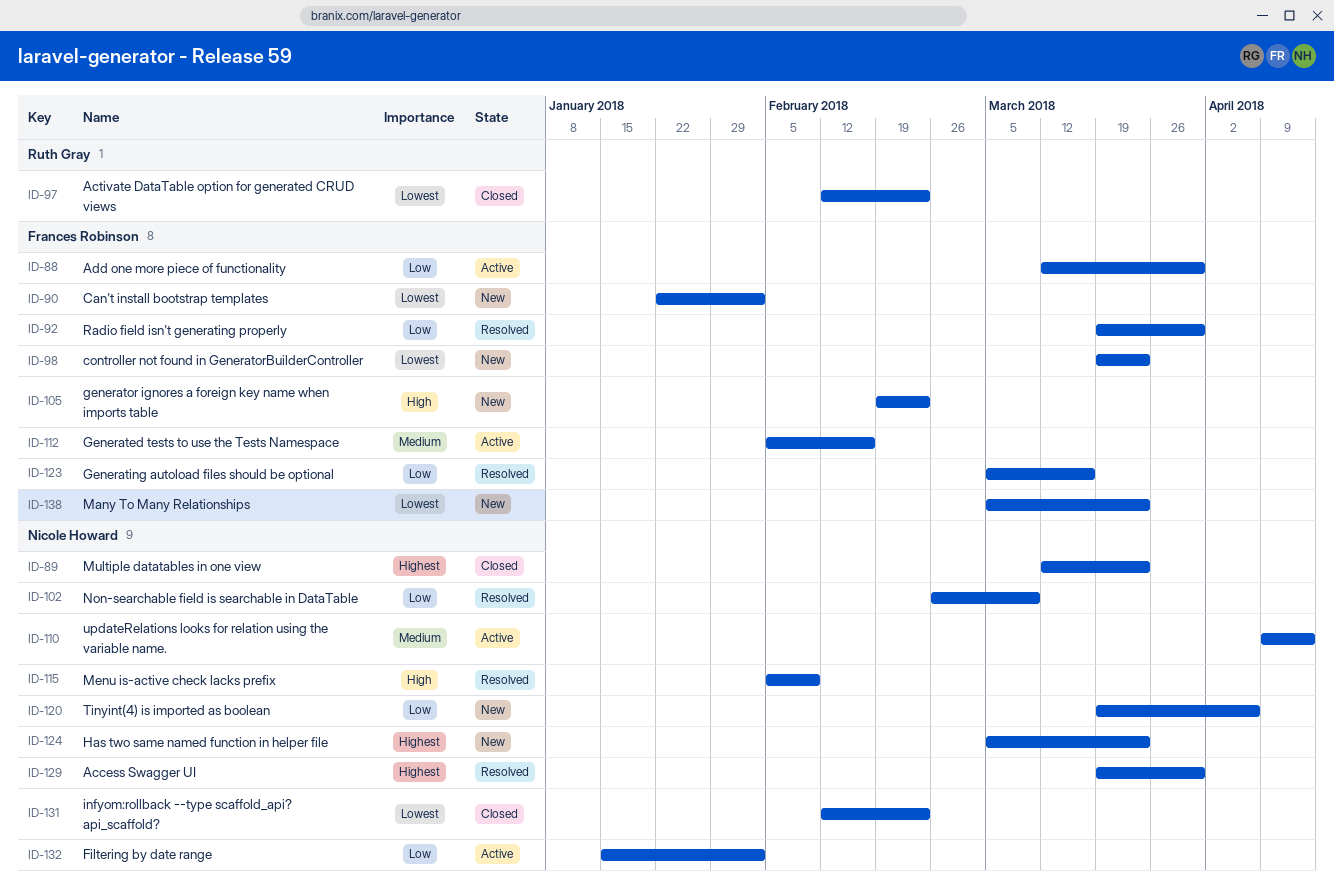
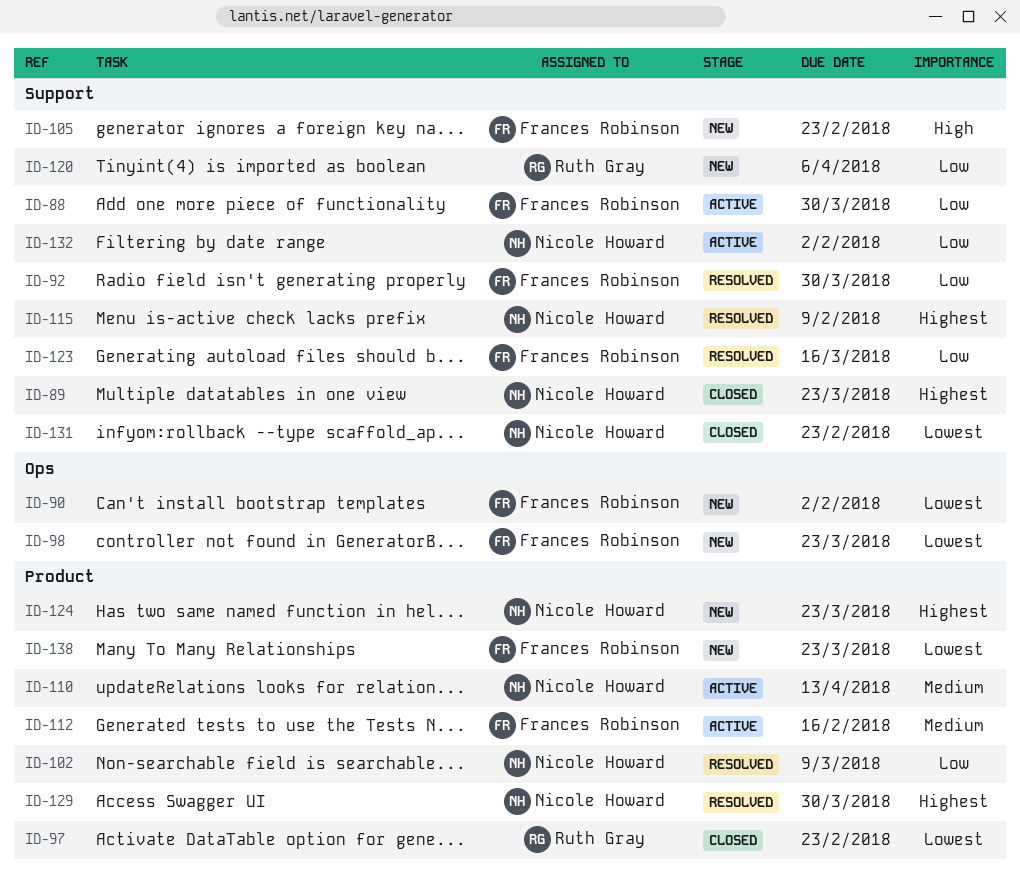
ID-115, priority: High -> Highest
ID-120, owner: Nicole Howard -> Ruth Gray

